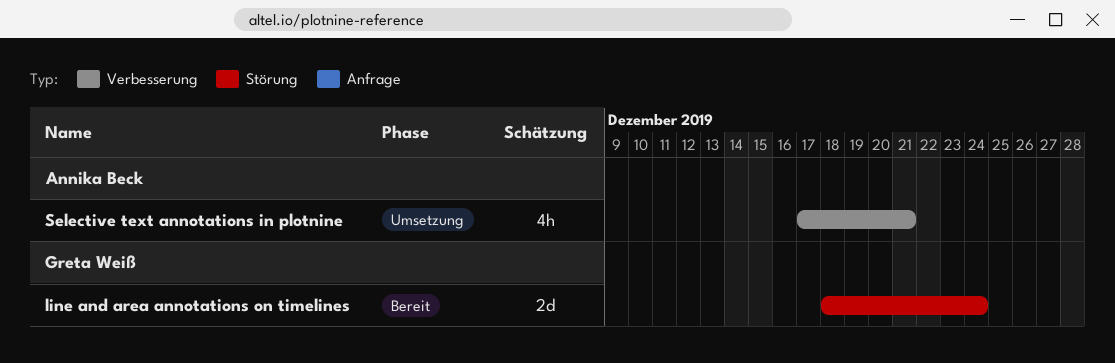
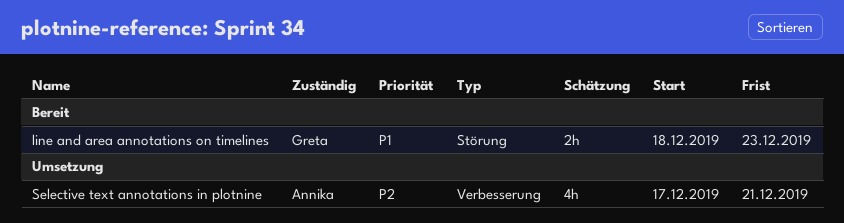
line and area annotations on timelines, estimate: 2d -> 2h
line and area annotations on timelines, due: Dec 24 -> Dec 23

